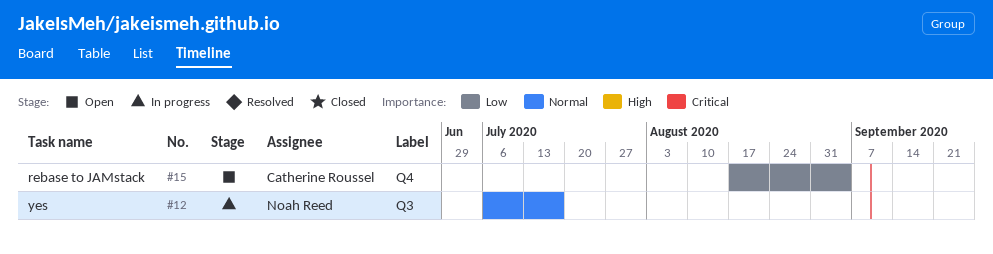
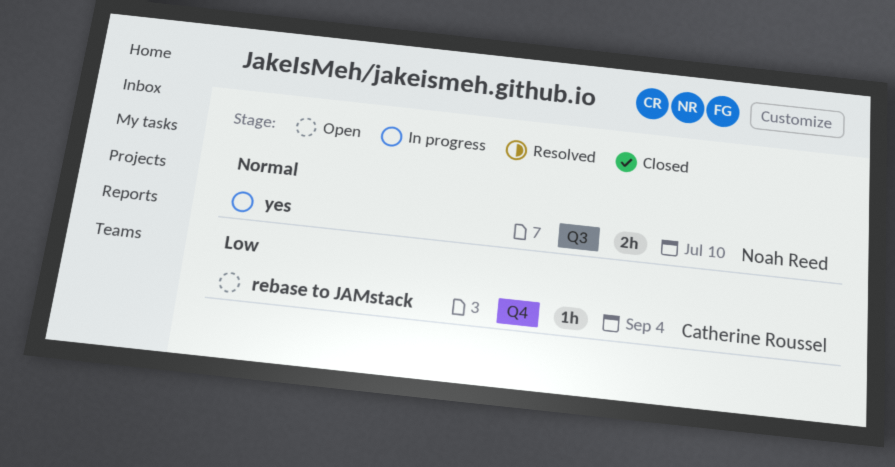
yes, due: Jul 17 -> Jul 10

